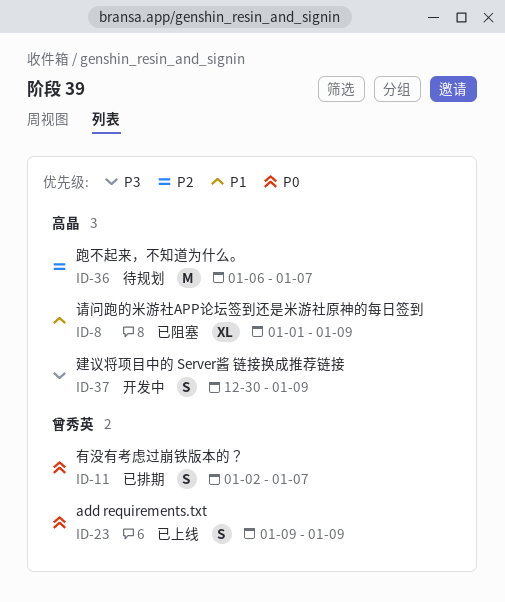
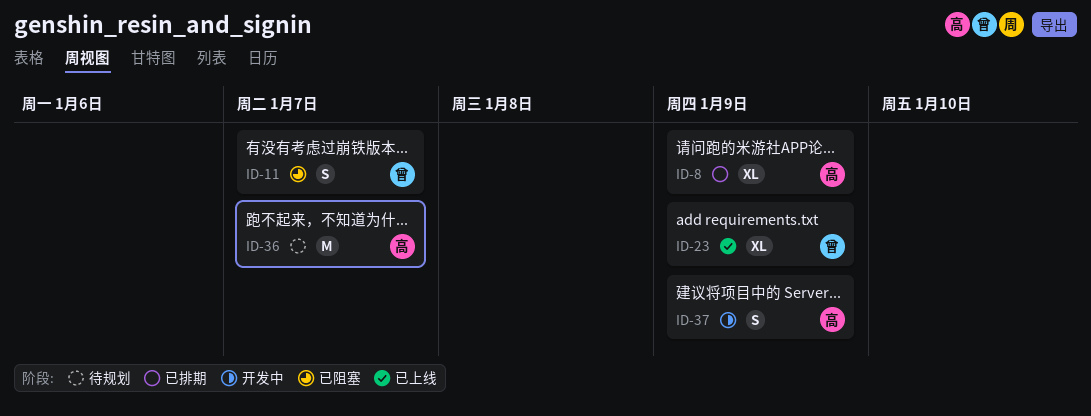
ID-8, status: 已阻塞 -> 已排期
ID-11, status: 已排期 -> 已阻塞
ID-23, estimate: S -> XL

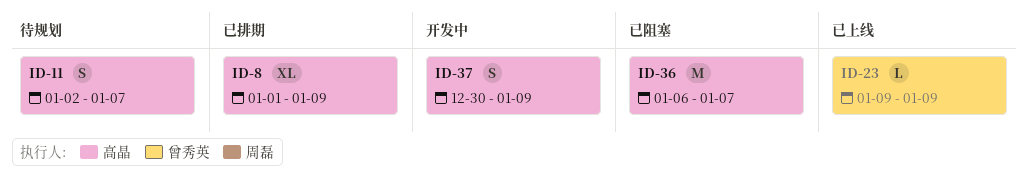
ID-11, status: 已阻塞 -> 待规划
ID-11, owner: 曾秀英 -> 高晶
ID-23, estimate: XL -> L
ID-36, status: 待规划 -> 已阻塞

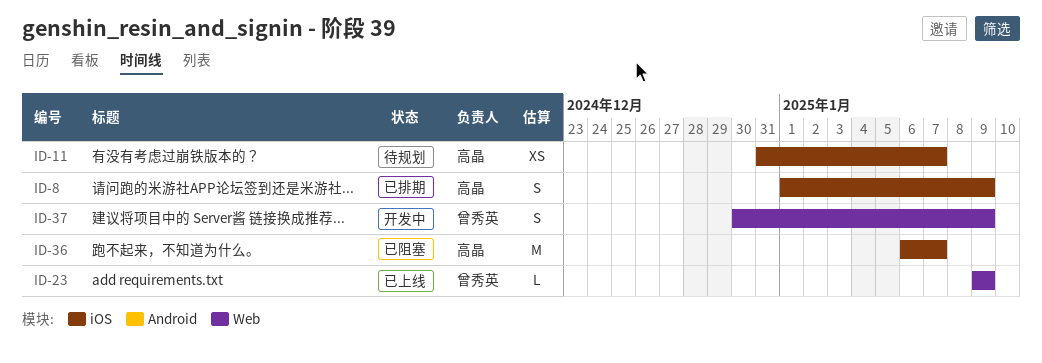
ID-8, estimate: XL -> S
ID-11, estimate: S -> XS
ID-11, start: Jan 2 -> Dec 31
ID-37, owner: 高晶 -> 曾秀英

